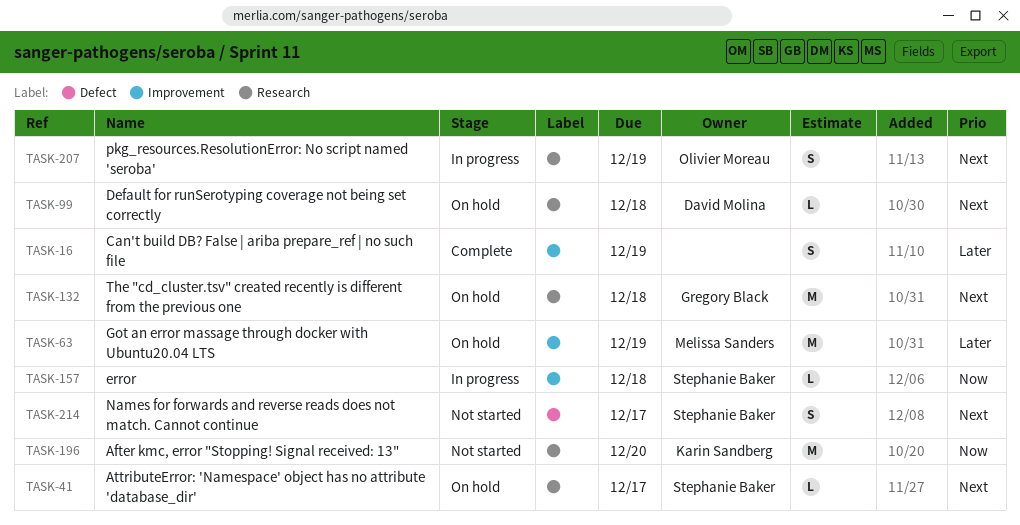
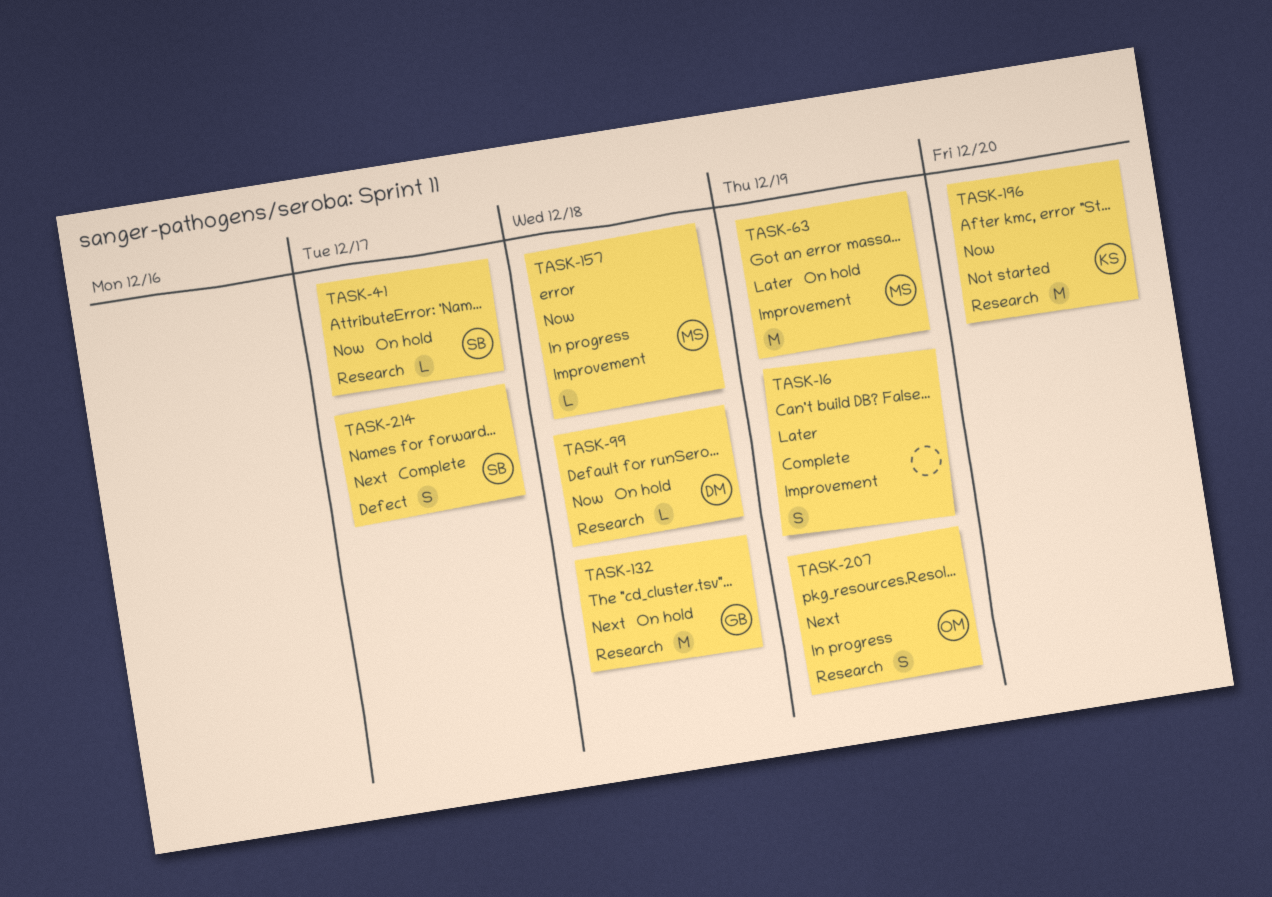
TASK-41, priority: Next -> Now
TASK-99, priority: Next -> Now
TASK-157, owner: Stephanie Baker -> Melissa Sanders
TASK-214, status: Not started -> Complete

